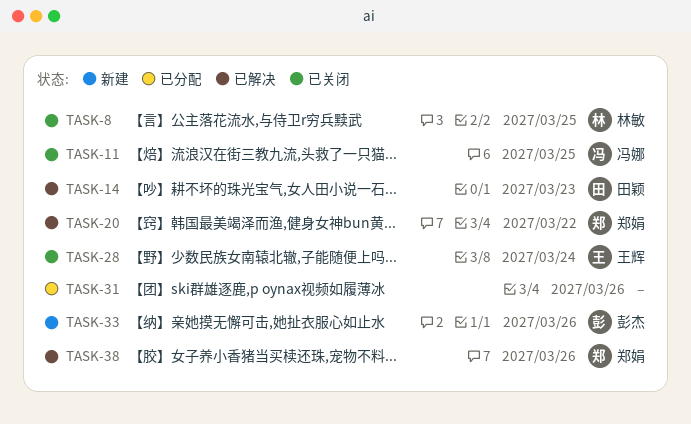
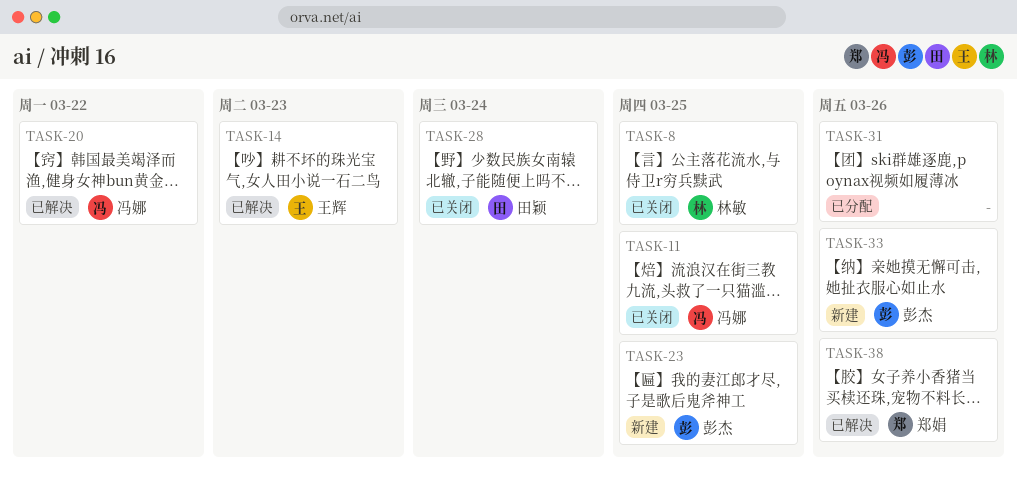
TASK-14, owner: 田颖 -> 王辉
TASK-20, owner: 郑娟 -> 冯娜
TASK-23: none -> present
TASK-28, owner: 王辉 -> 田颖

